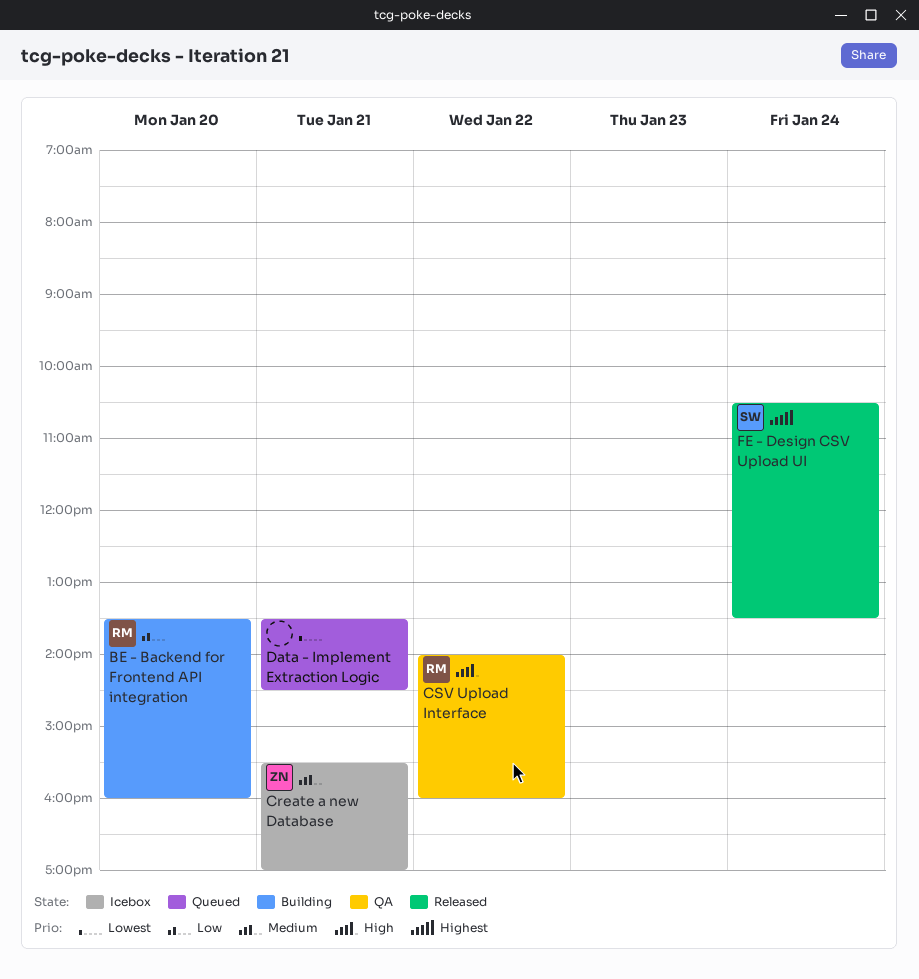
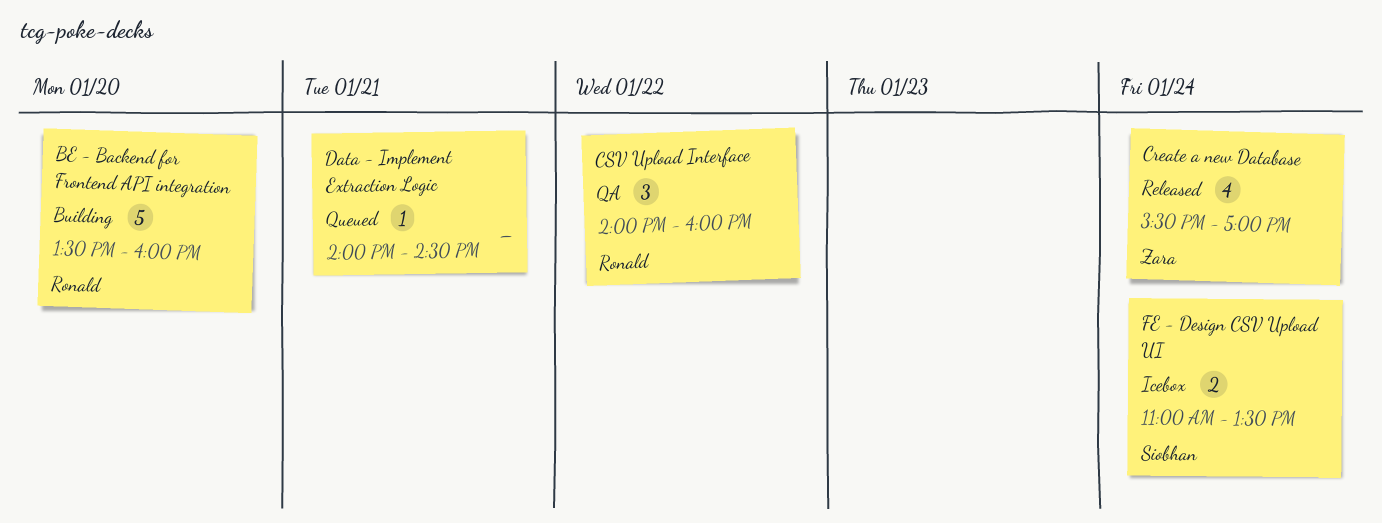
Create a new Database, status: Icebox -> Released
Create a new Database, day: Jan 21 -> Jan 24
Data - Implement Extraction Logic, begins: 13:30 -> 14:00
FE - Design CSV Upload UI, status: Released -> Icebox
FE - Design CSV Upload UI, begins: 10:30 -> 11:00

